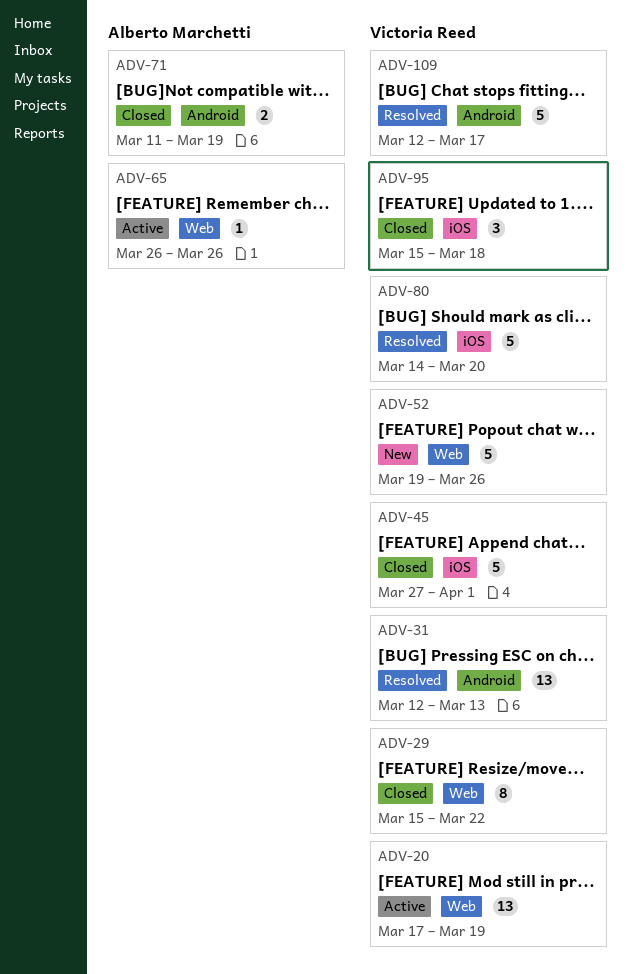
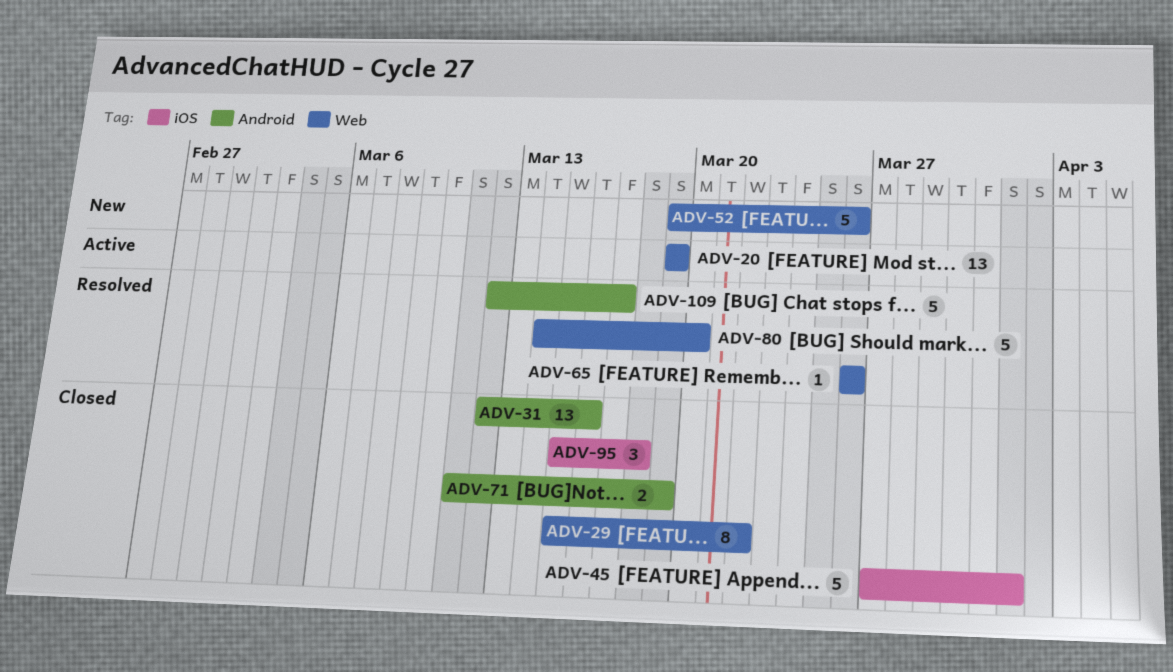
ADV-20, start: Mar 17 -> Mar 19
ADV-31, status: Resolved -> Closed
ADV-31, due: Mar 13 -> Mar 16
ADV-65, status: Active -> Resolved
ADV-80, label: iOS -> Web

